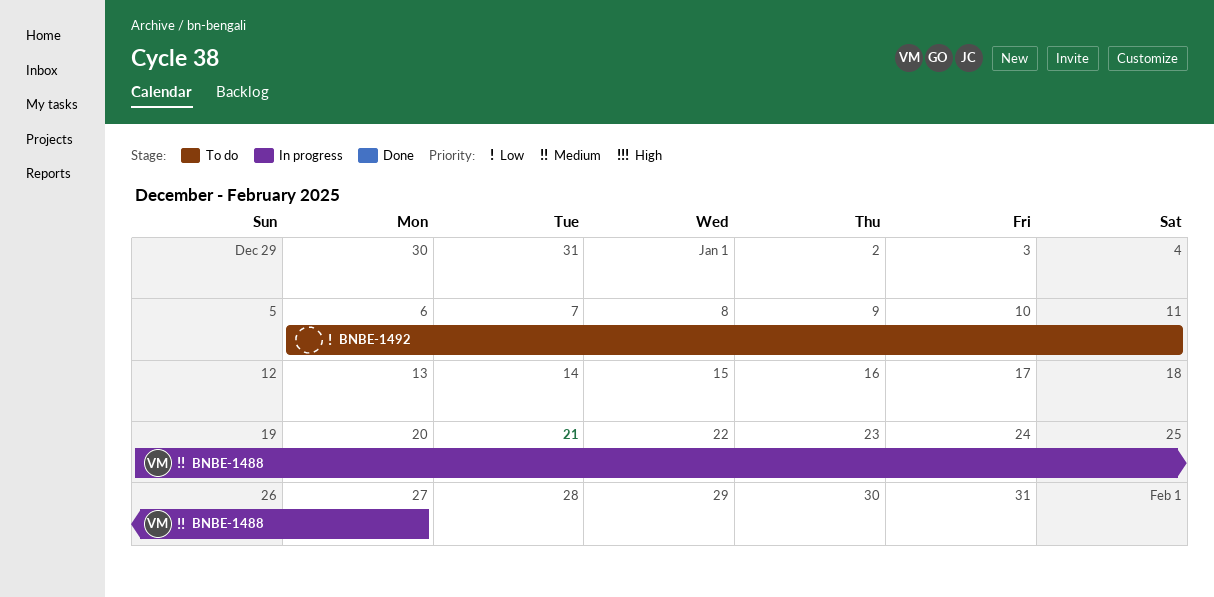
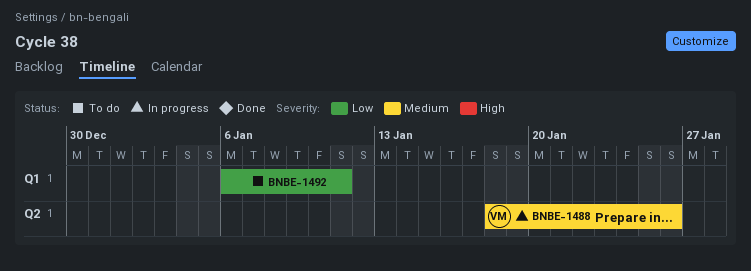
BNBE-1488, start: Jan 19 -> Jan 18
BNBE-1488, due: Jan 27 -> Jan 26

